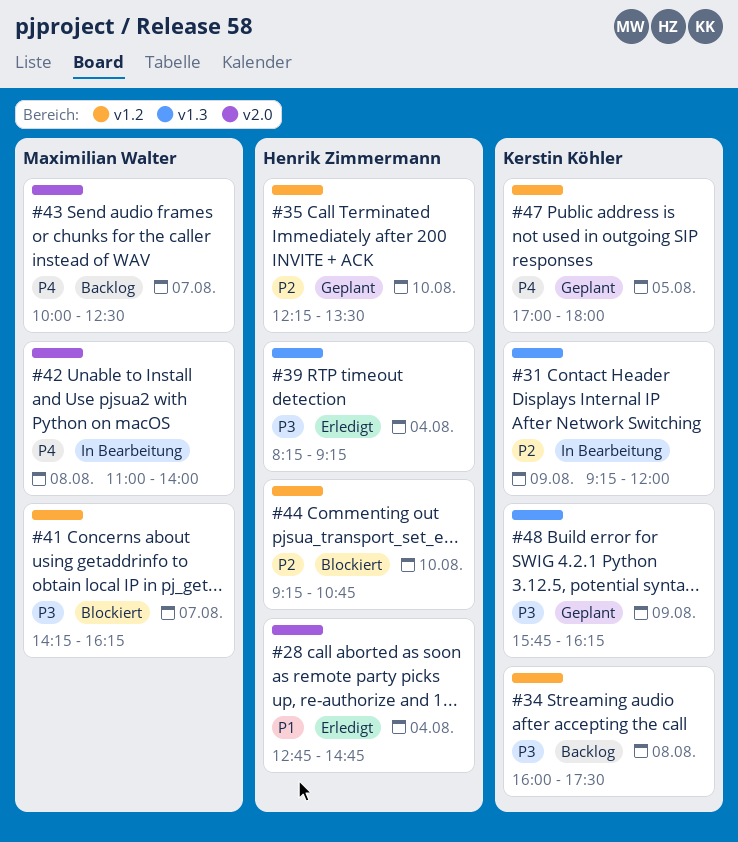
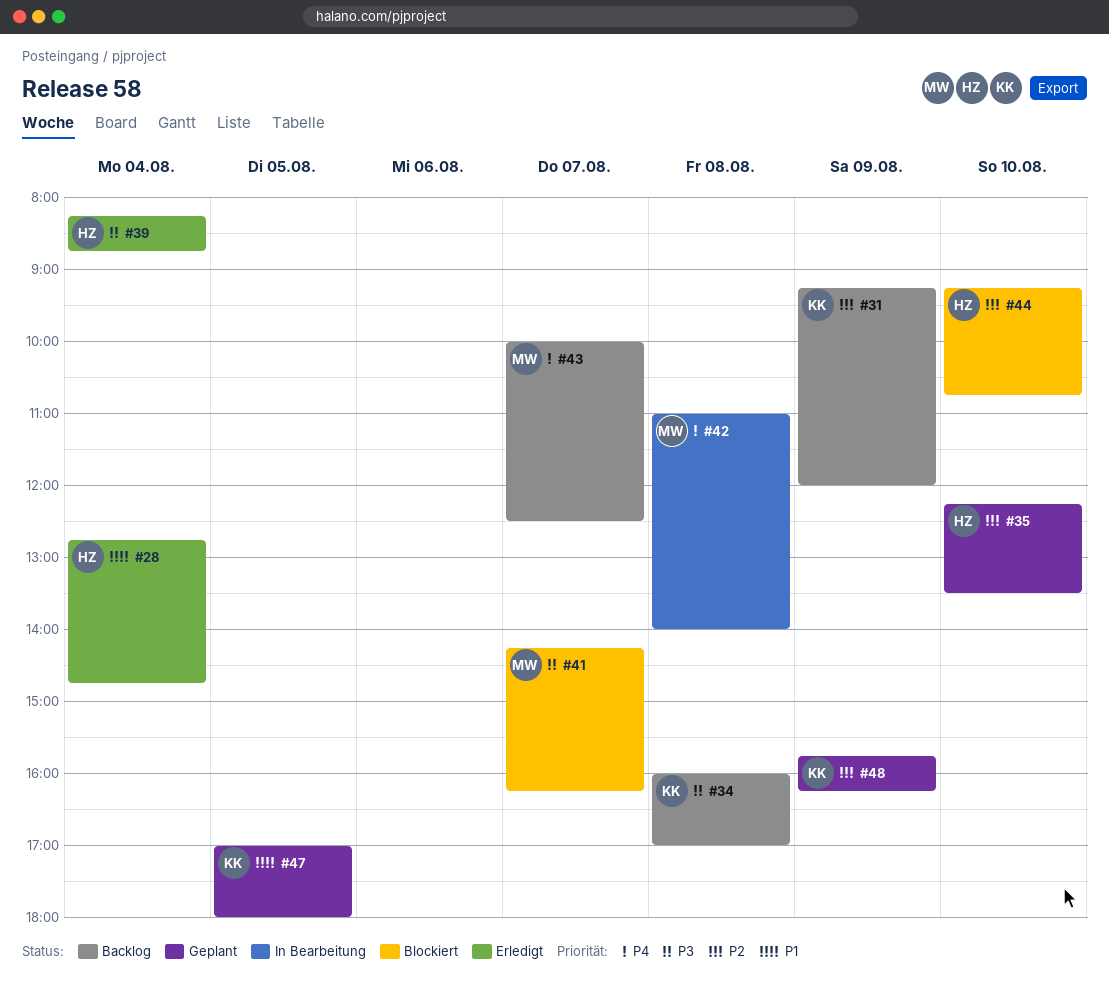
#31, status: In Bearbeitung -> Backlog
#34, ends: 17:30 -> 17:00
#39, ends: 09:15 -> 08:45
#47, priority: P4 -> P1
#48, priority: P3 -> P2

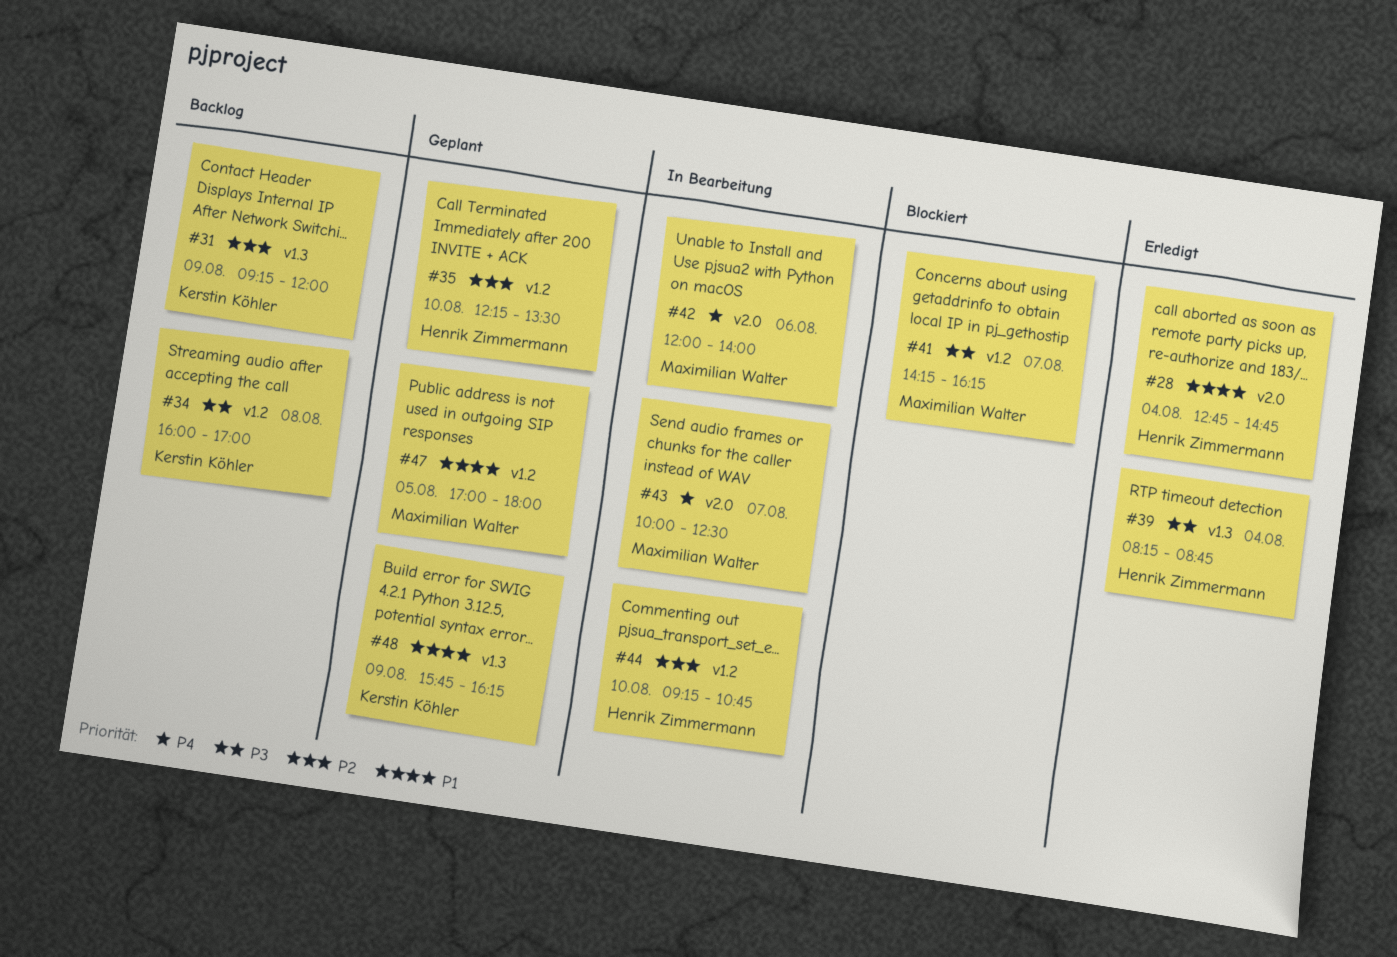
#42, day: Aug 8 -> Aug 6
#42, begins: 11:00 -> 12:00
#43, status: Backlog -> In Bearbeitung
#44, status: Blockiert -> In Bearbeitung
#47, owner: Kerstin Köhler -> Maximilian Walter
#48, priority: P2 -> P1

